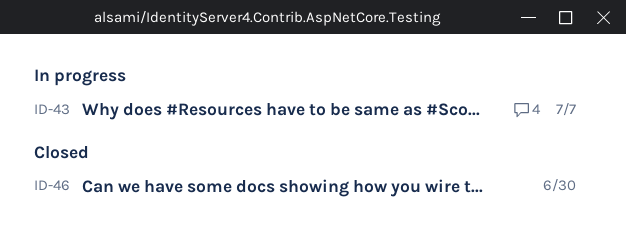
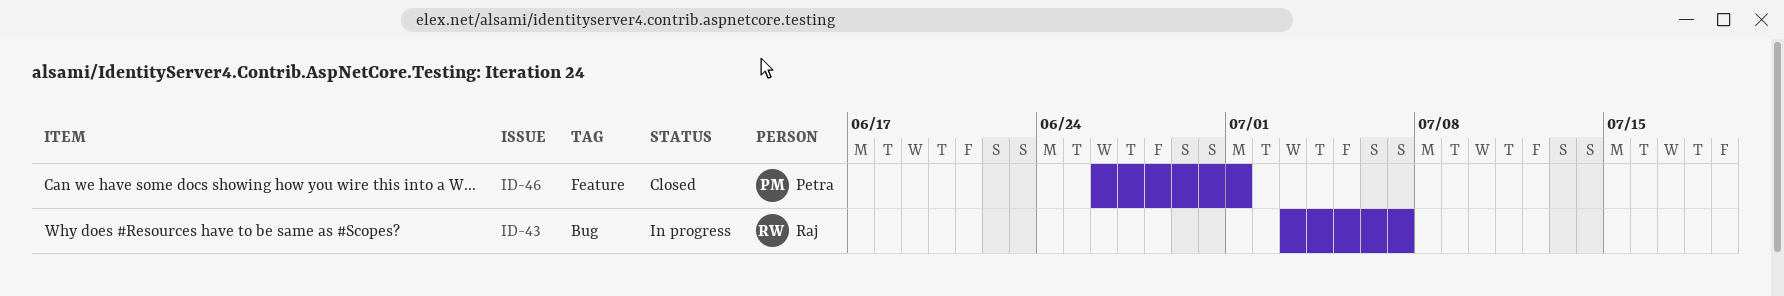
ID-46, due: Jun 30 -> Jul 1

